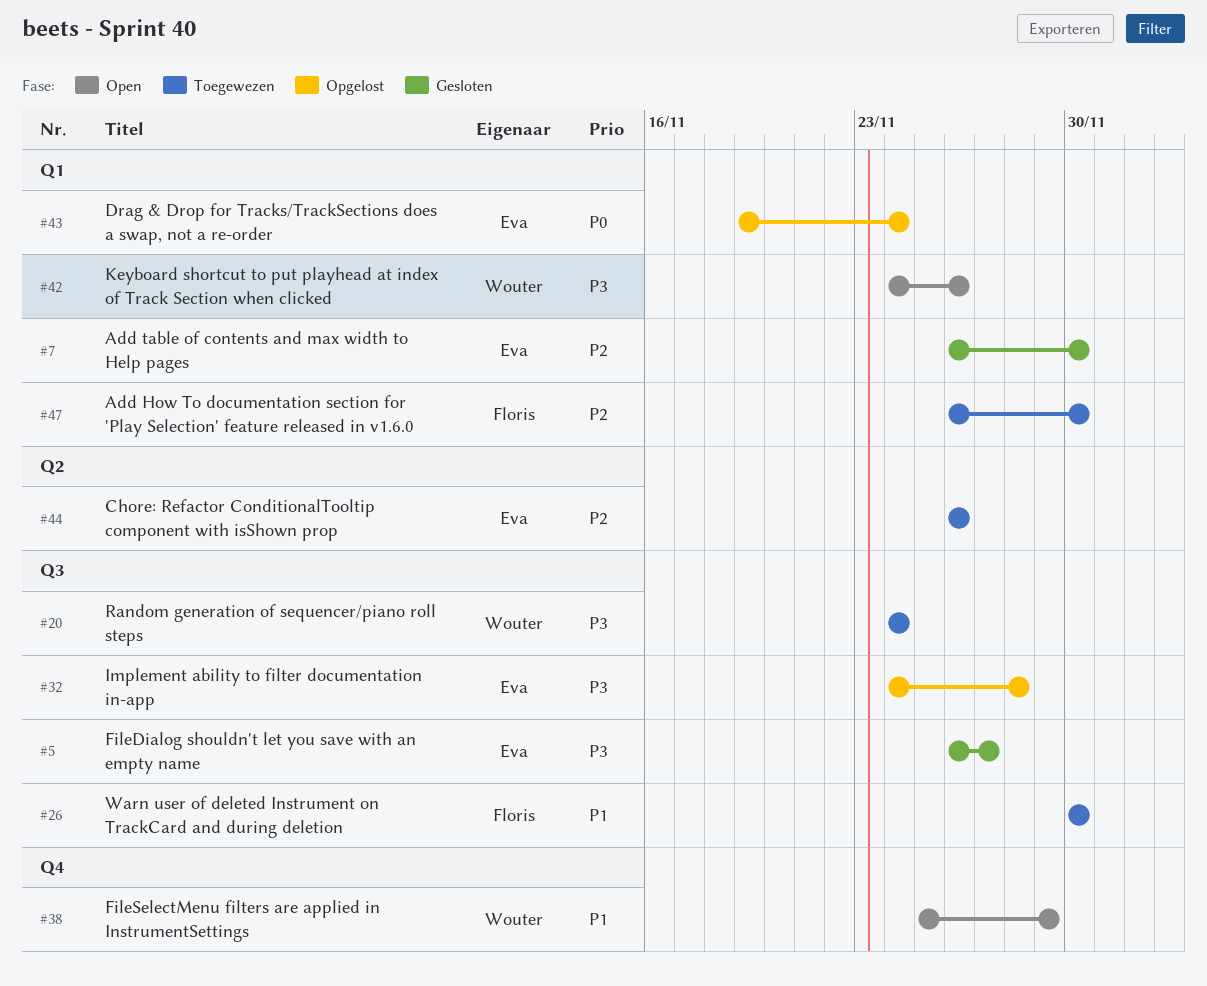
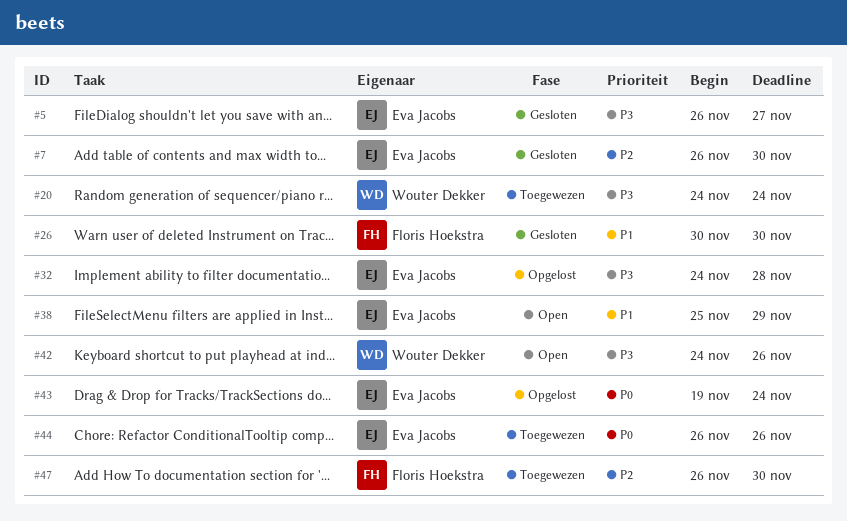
#26, status: Toegewezen -> Gesloten
#38, owner: Wouter Dekker -> Eva Jacobs
#44, priority: P2 -> P0

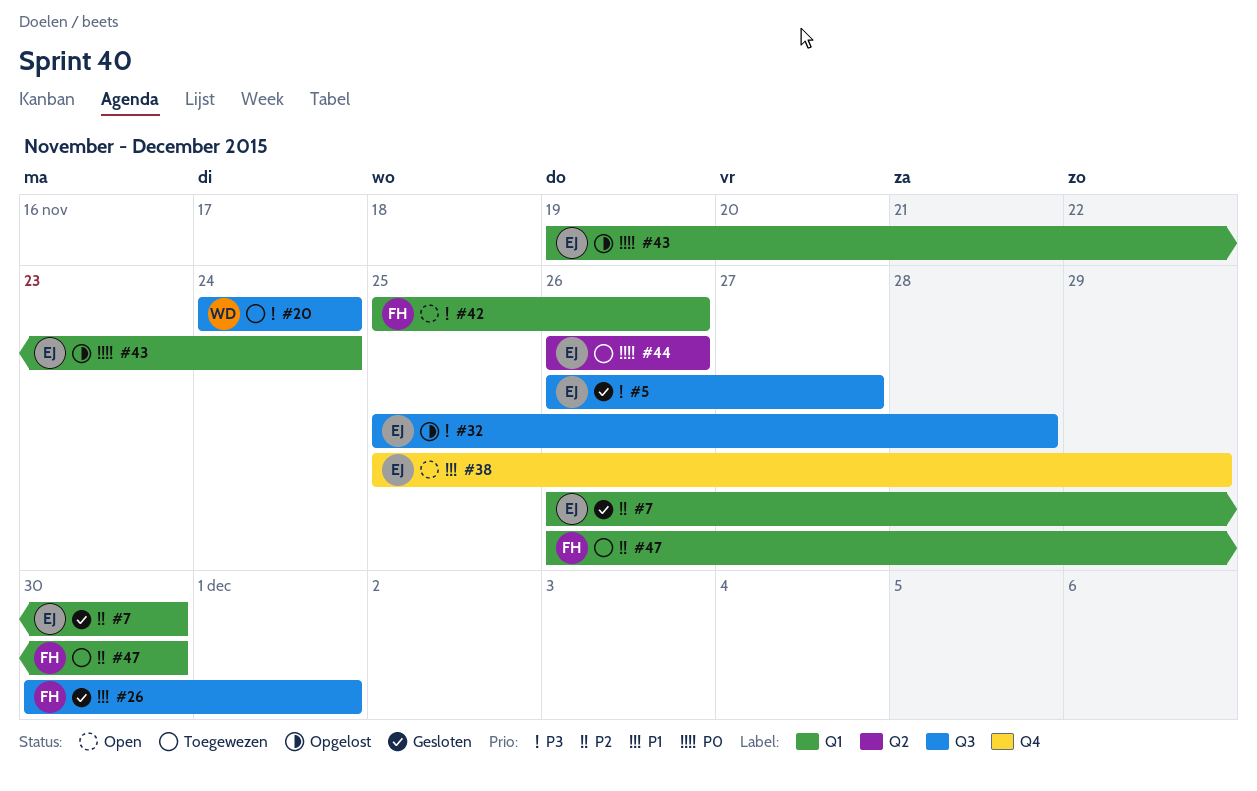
#26, due: Nov 30 -> Dec 1
#32, start: Nov 24 -> Nov 25
#42, owner: Wouter Dekker -> Floris Hoekstra
#42, start: Nov 24 -> Nov 25

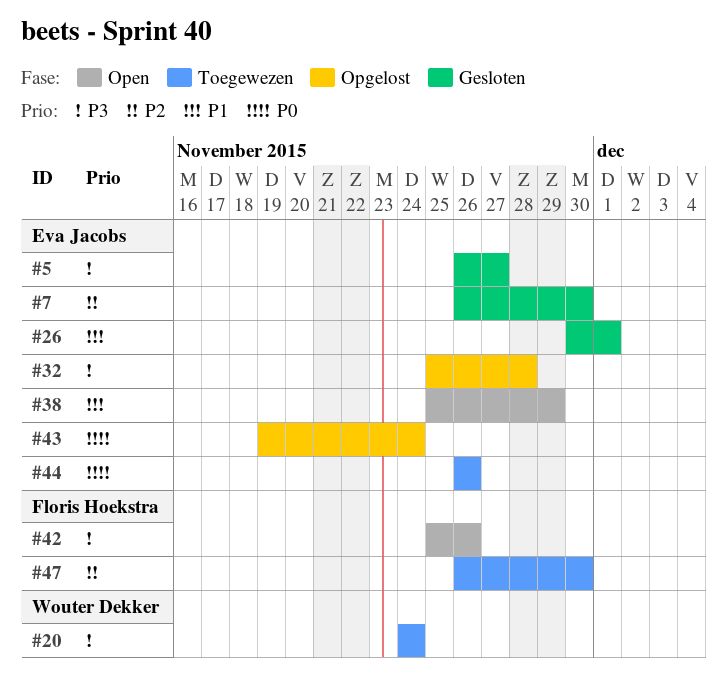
#26, owner: Floris Hoekstra -> Eva Jacobs

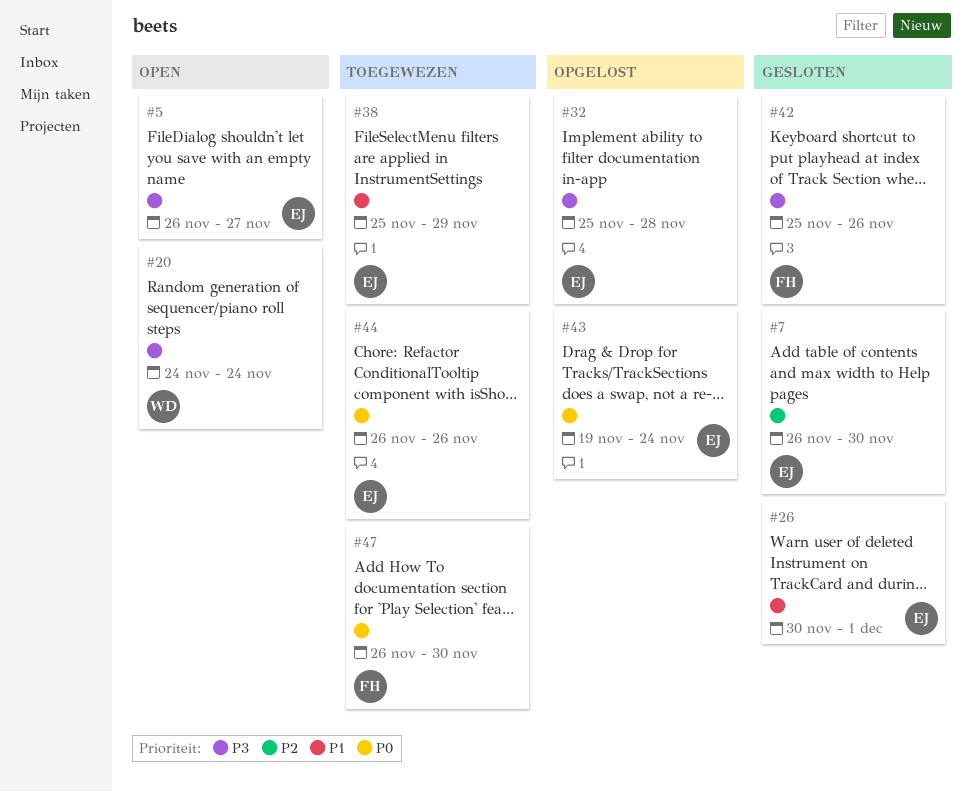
#5, status: Gesloten -> Open
#20, status: Toegewezen -> Open
#38, status: Open -> Toegewezen
#42, status: Open -> Gesloten
#47, priority: P2 -> P0

